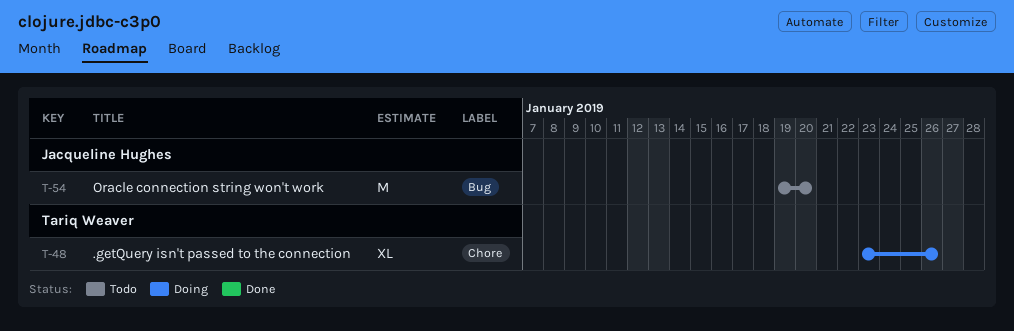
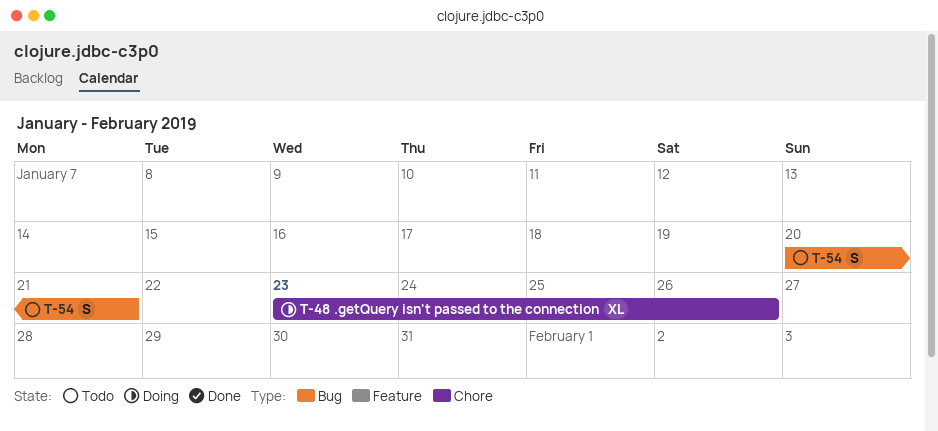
T-54, estimate: M -> S
T-54, start: Jan 19 -> Jan 20
T-54, due: Jan 20 -> Jan 21

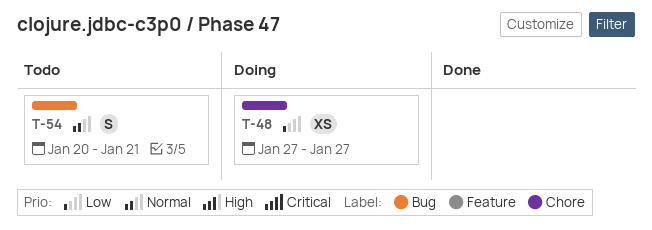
T-48, estimate: XL -> XS
T-48, start: Jan 23 -> Jan 27
T-48, due: Jan 26 -> Jan 27

